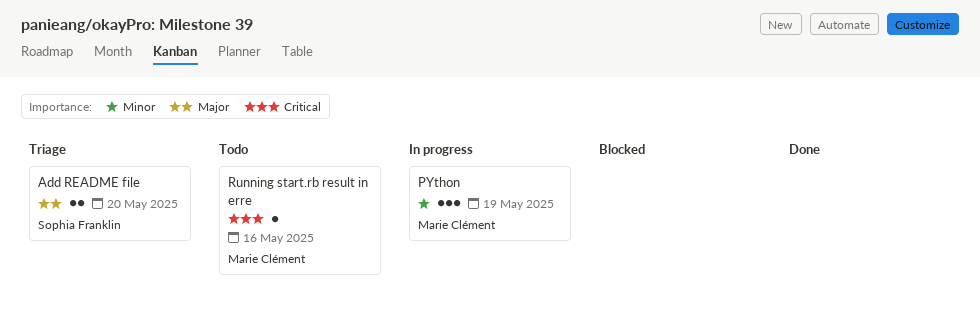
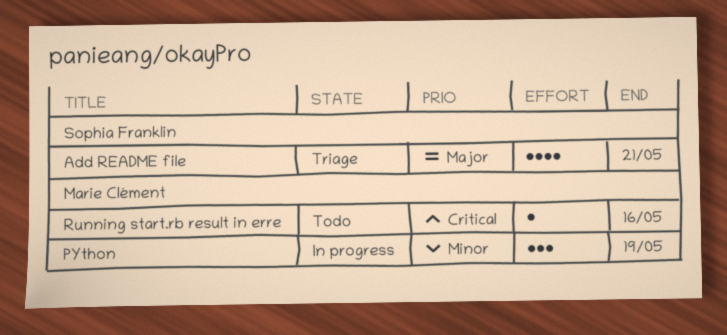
Add README file, estimate: 2 -> 4
Add README file, due: May 20 -> May 21

